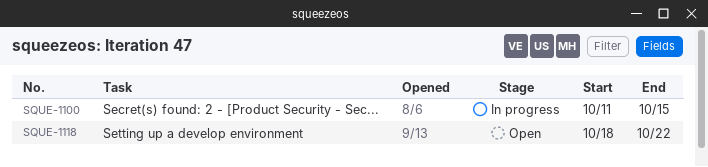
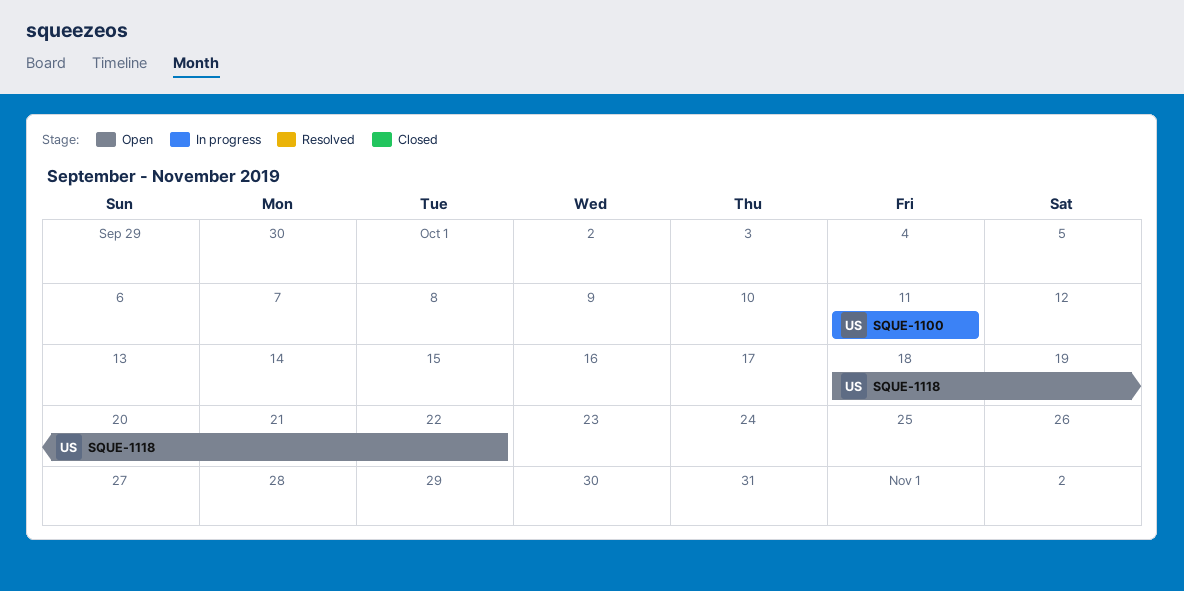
SQUE-1100, due: Oct 15 -> Oct 11

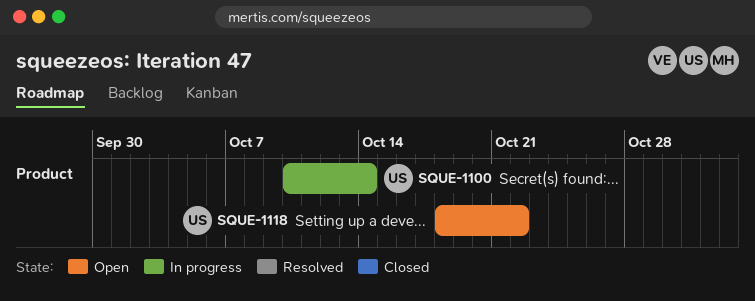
SQUE-1100, start: Oct 11 -> Oct 10
SQUE-1100, due: Oct 11 -> Oct 14

